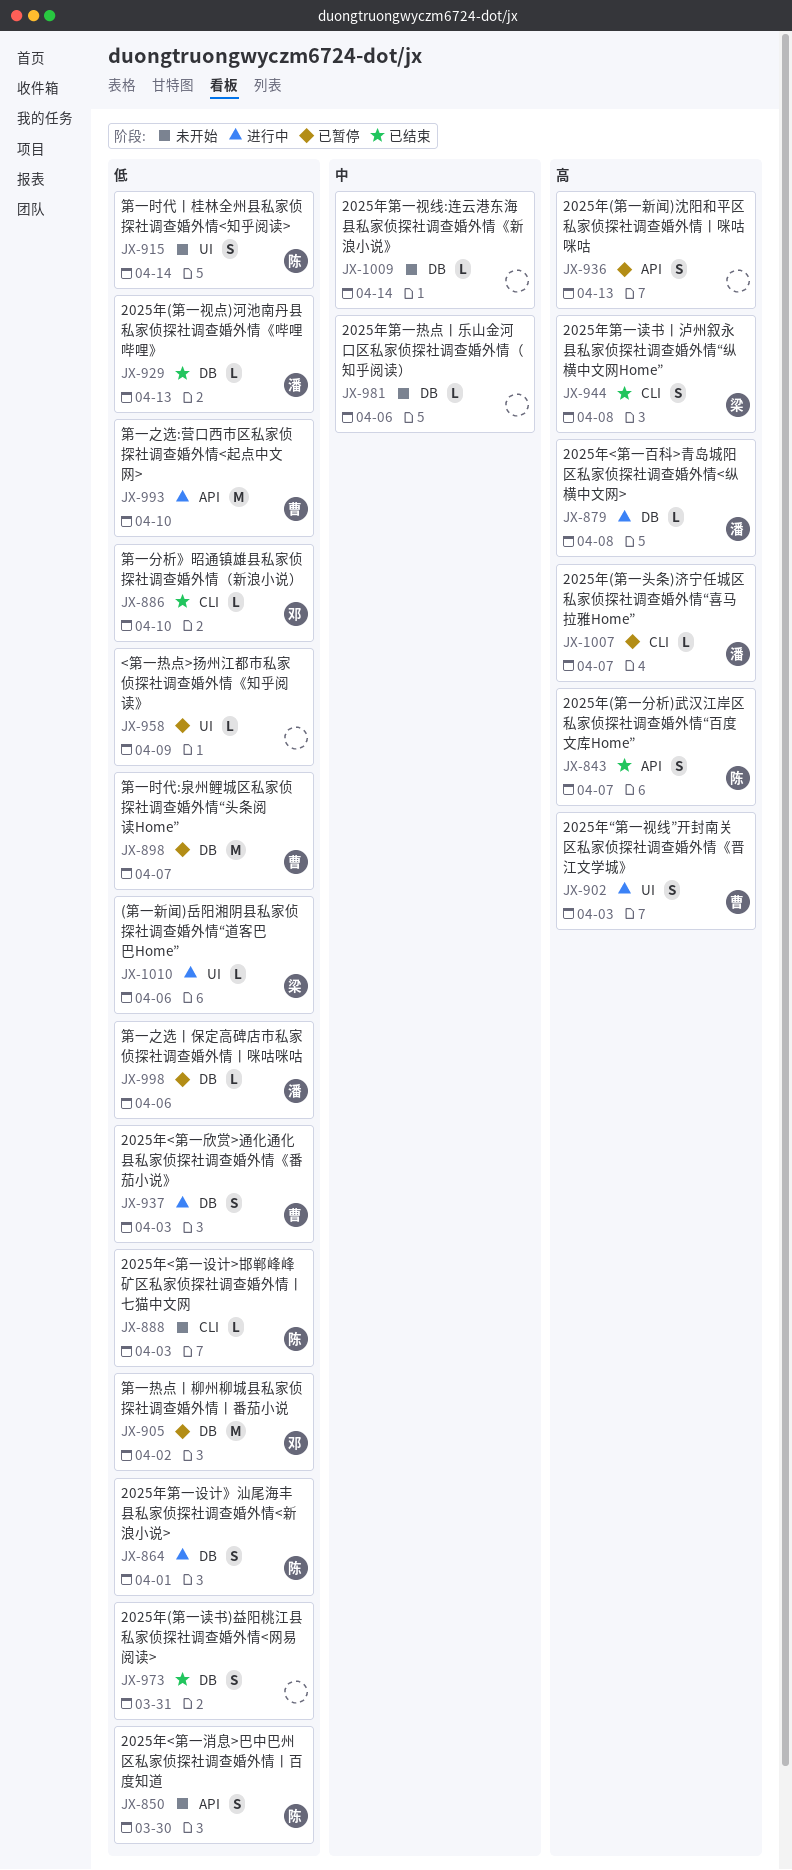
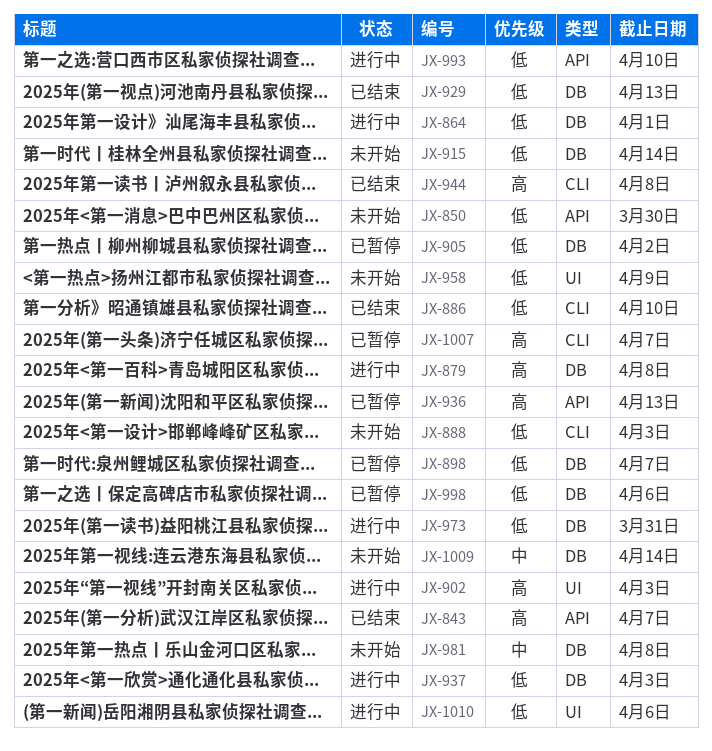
JX-915, label: UI -> DB
JX-958, status: 已暂停 -> 未开始
JX-973, status: 已结束 -> 进行中
JX-981, due: Apr 6 -> Apr 8

